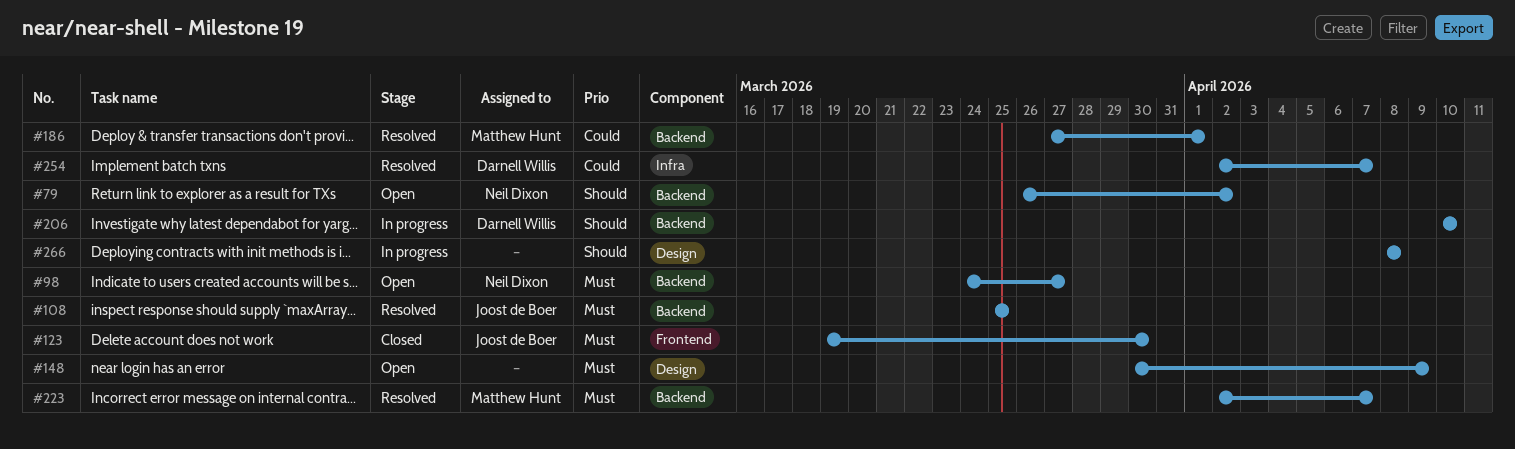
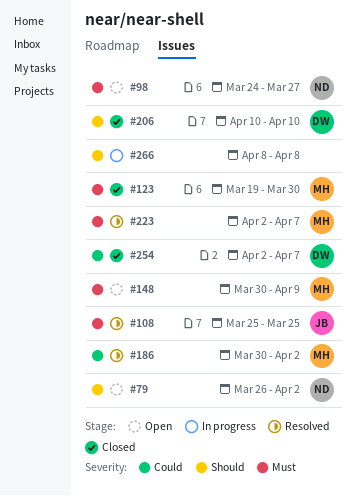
#123, owner: Joost de Boer -> Matthew Hunt
#148, owner: none -> Matthew Hunt
#186, start: Mar 27 -> Mar 30
#186, due: Apr 1 -> Apr 2
#206, status: In progress -> Closed
#254, status: Resolved -> Closed

